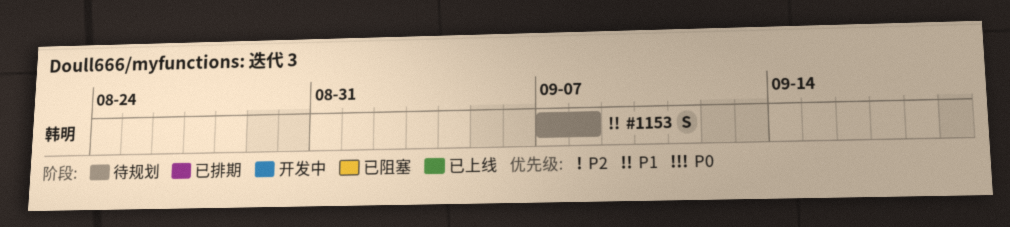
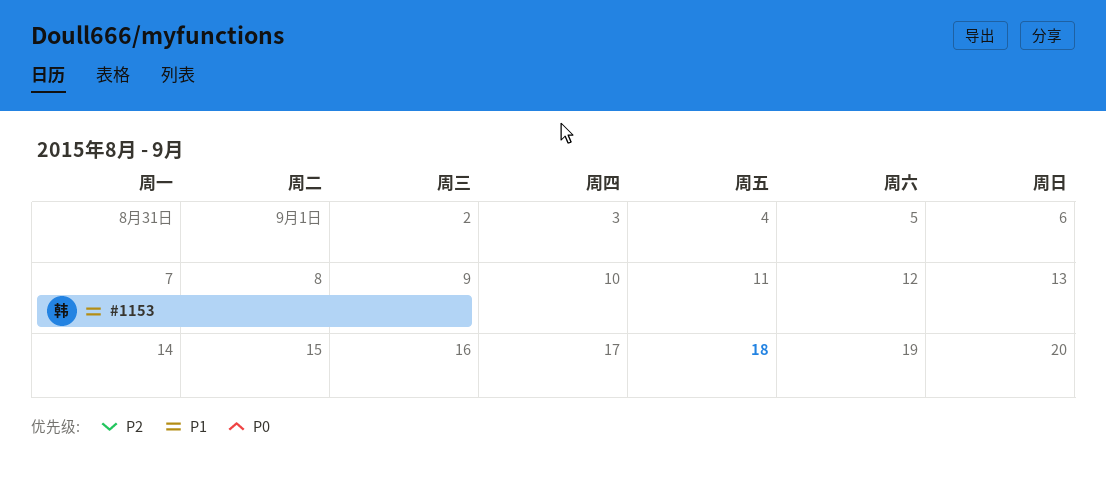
#1153, due: Sep 8 -> Sep 9

